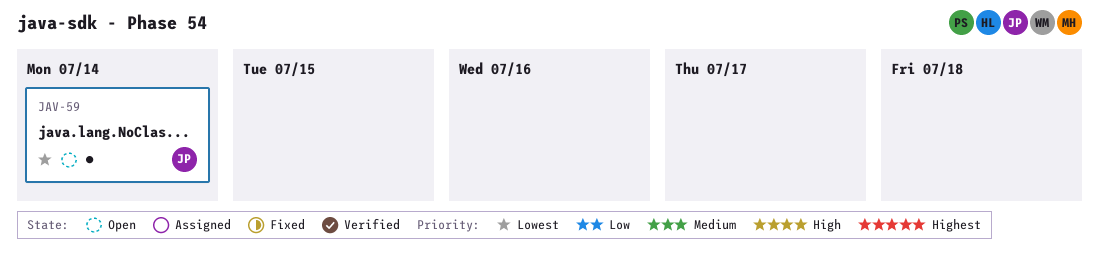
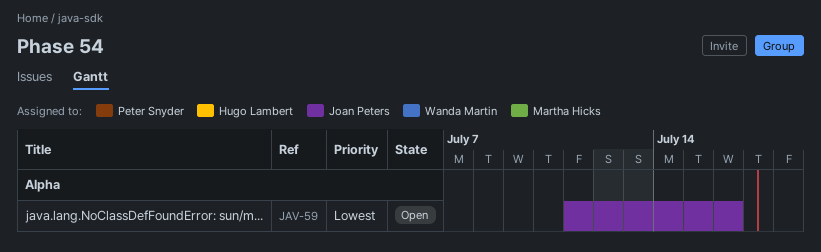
JAV-59, due: Jul 14 -> Jul 16

